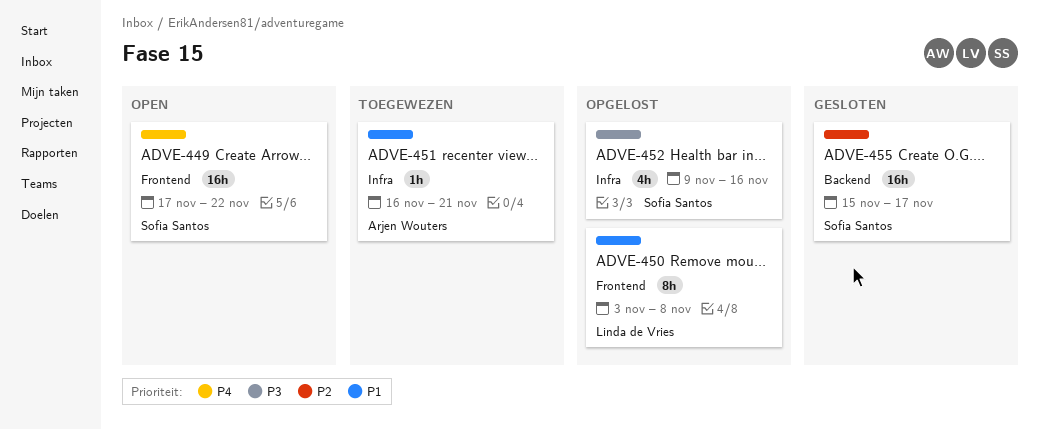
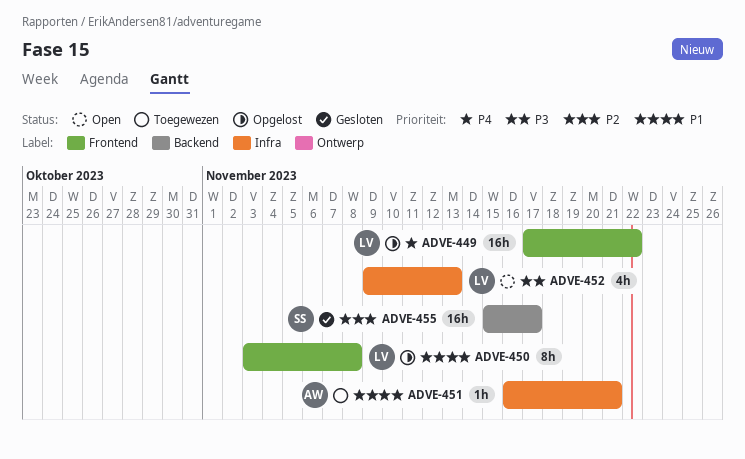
ADVE-449, status: Open -> Opgelost
ADVE-449, owner: Sofia Santos -> Linda de Vries
ADVE-452, status: Opgelost -> Open
ADVE-452, owner: Sofia Santos -> Linda de Vries
ADVE-452, due: Nov 16 -> Nov 13

